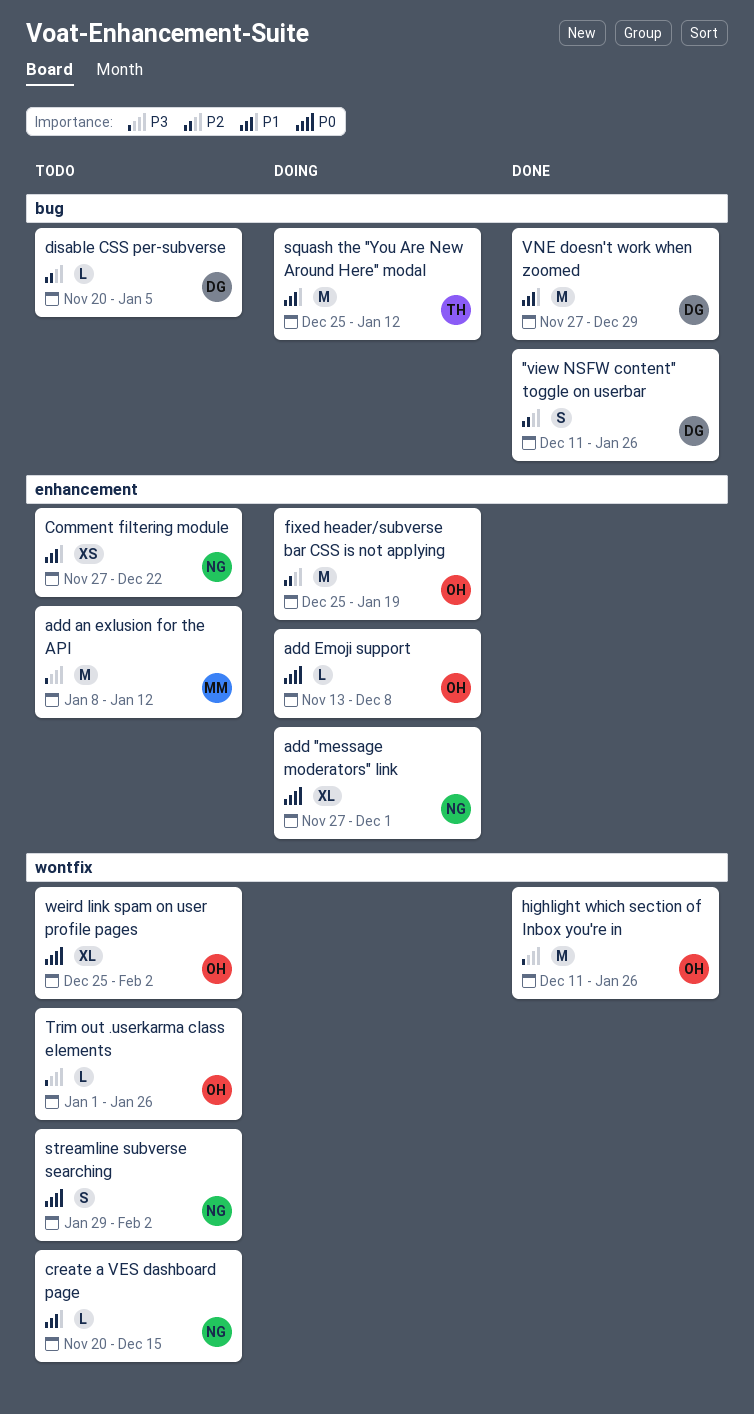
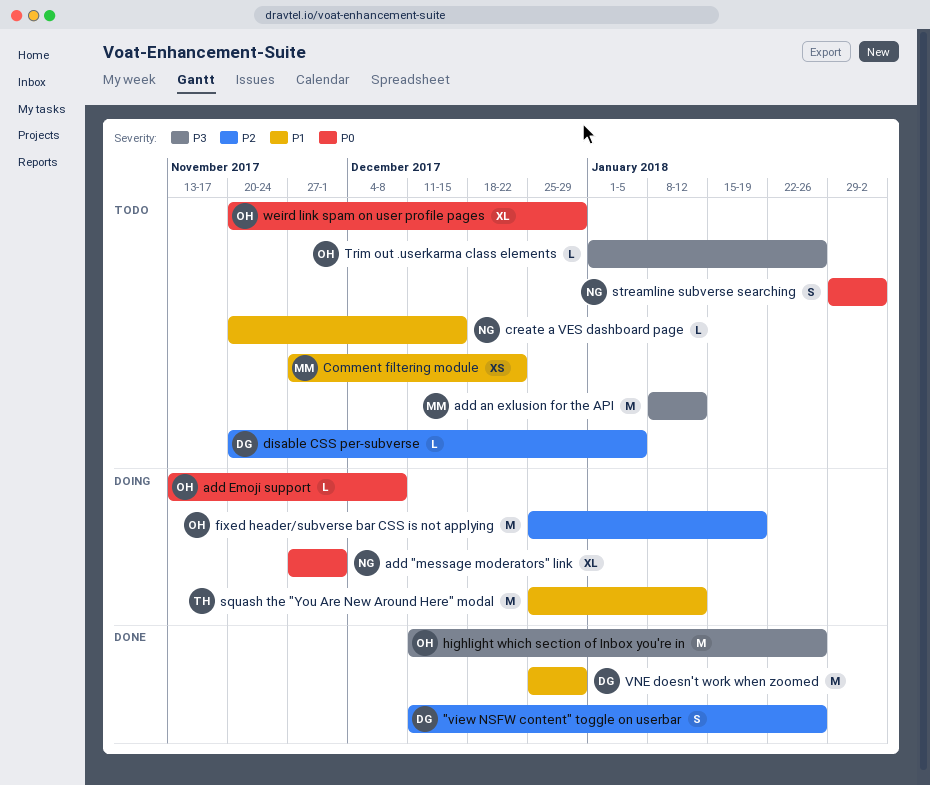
Comment filtering module, owner: NG -> MM
VNE doesn't work when zoomed, start: Nov 27 -> Dec 25
weird link spam on user profile pages, start: Dec 25 -> Nov 20
weird link spam on user profile pages, due: Feb 2 -> Dec 29

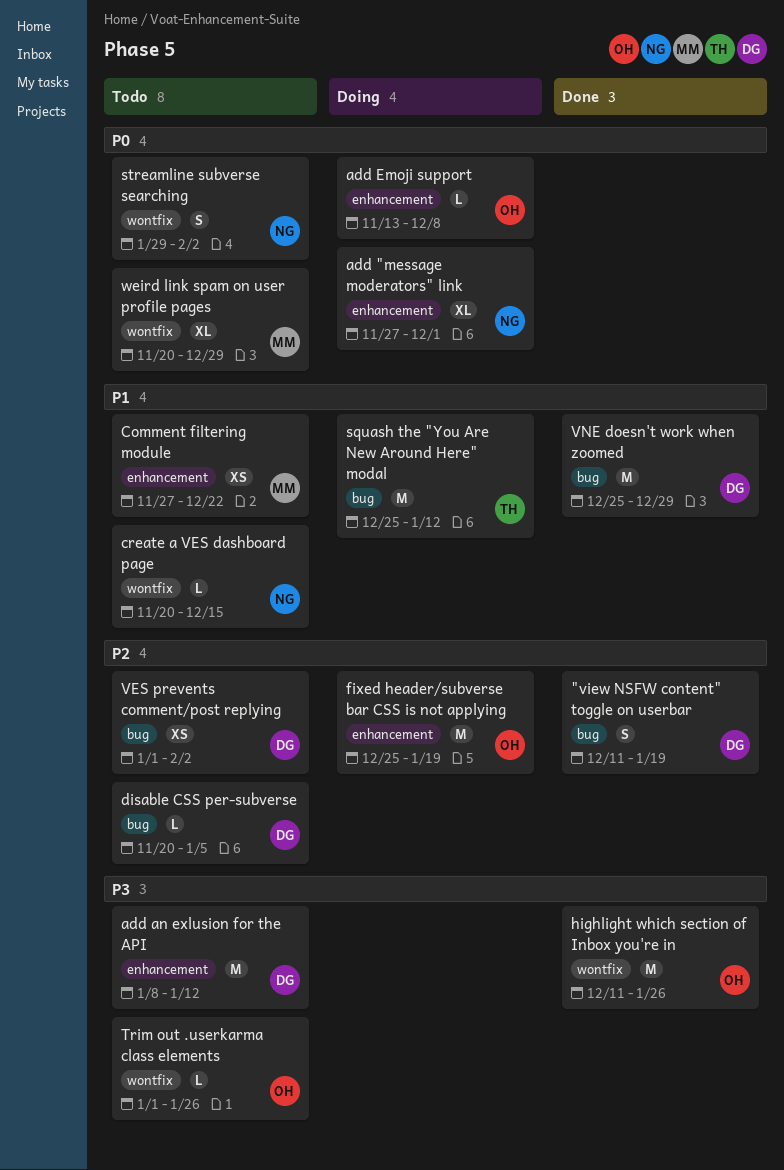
"view NSFW content" toggle on userbar, due: Jan 26 -> Jan 19
add an exlusion for the API, owner: MM -> DG
VES prevents comment/post replying: none -> present
weird link spam on user profile pages, owner: OH -> MM

